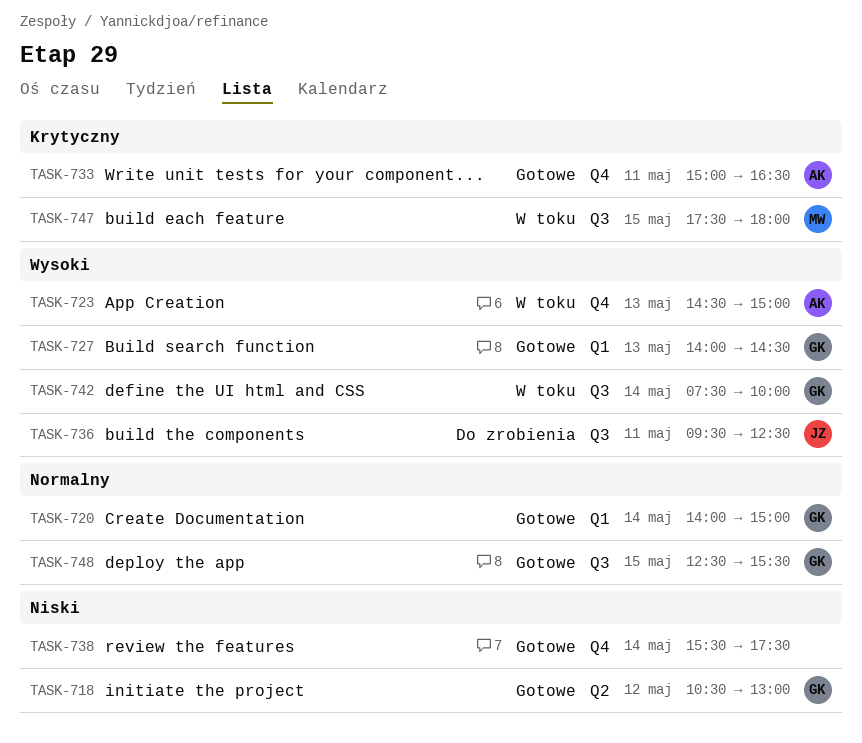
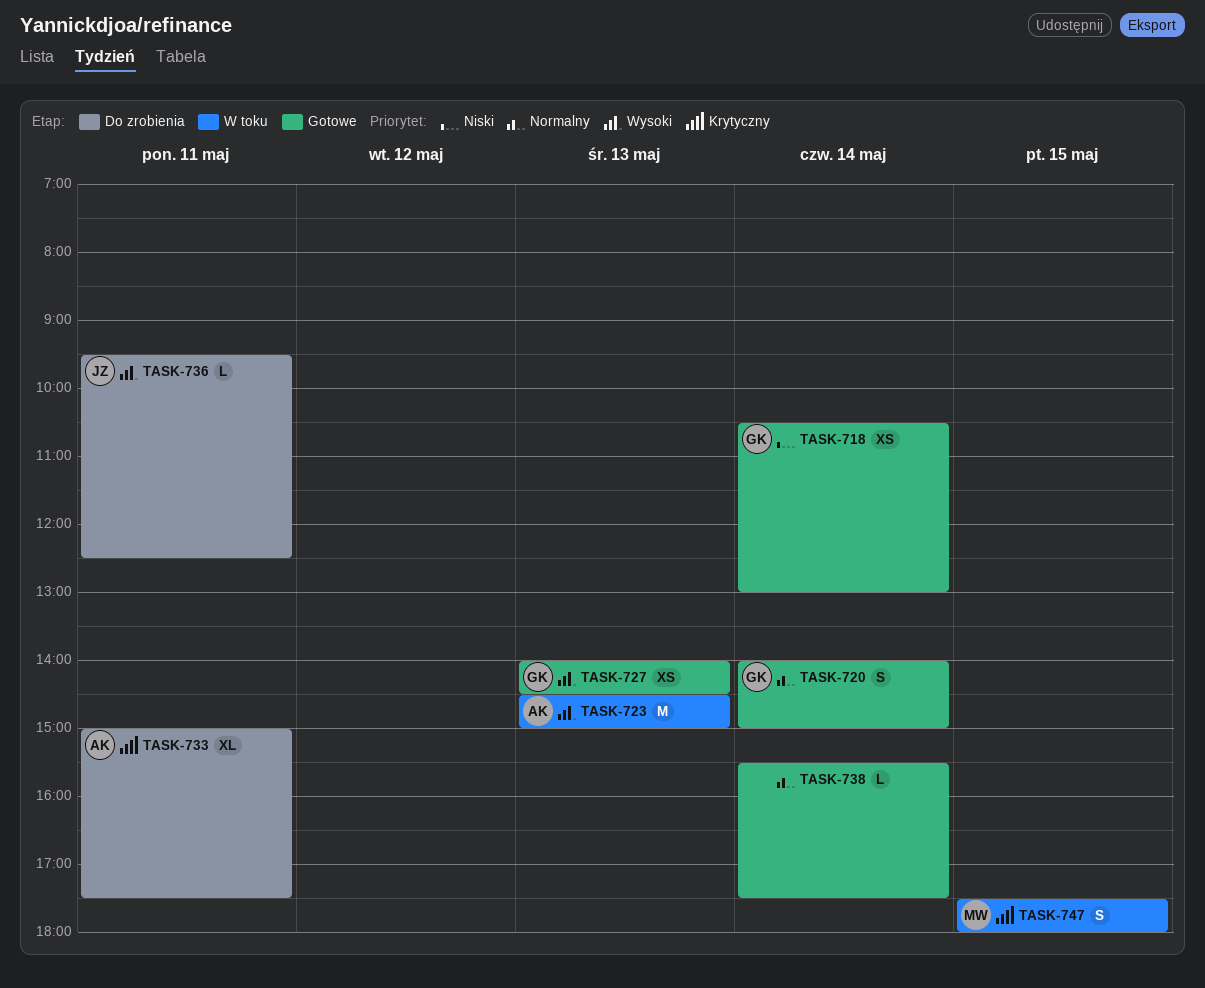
TASK-718, day: May 12 -> May 14
TASK-733, status: Gotowe -> Do zrobienia
TASK-733, ends: 16:30 -> 17:30
TASK-738, priority: Niski -> Normalny
TASK-742: present -> none
TASK-748: present -> none

